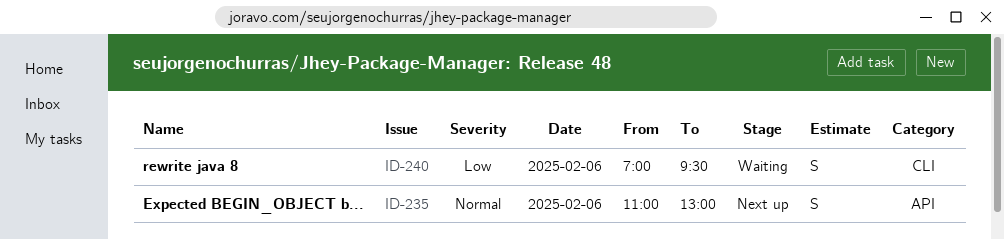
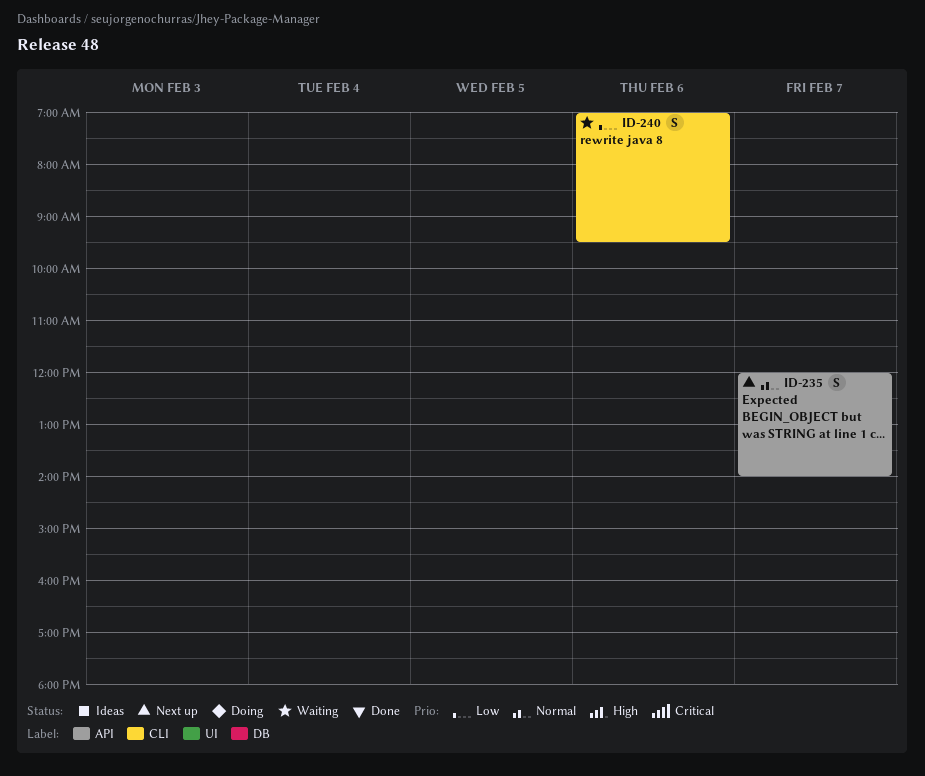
ID-235, day: Feb 6 -> Feb 7
ID-235, begins: 11:00 -> 12:00
ID-235, ends: 13:00 -> 14:00

